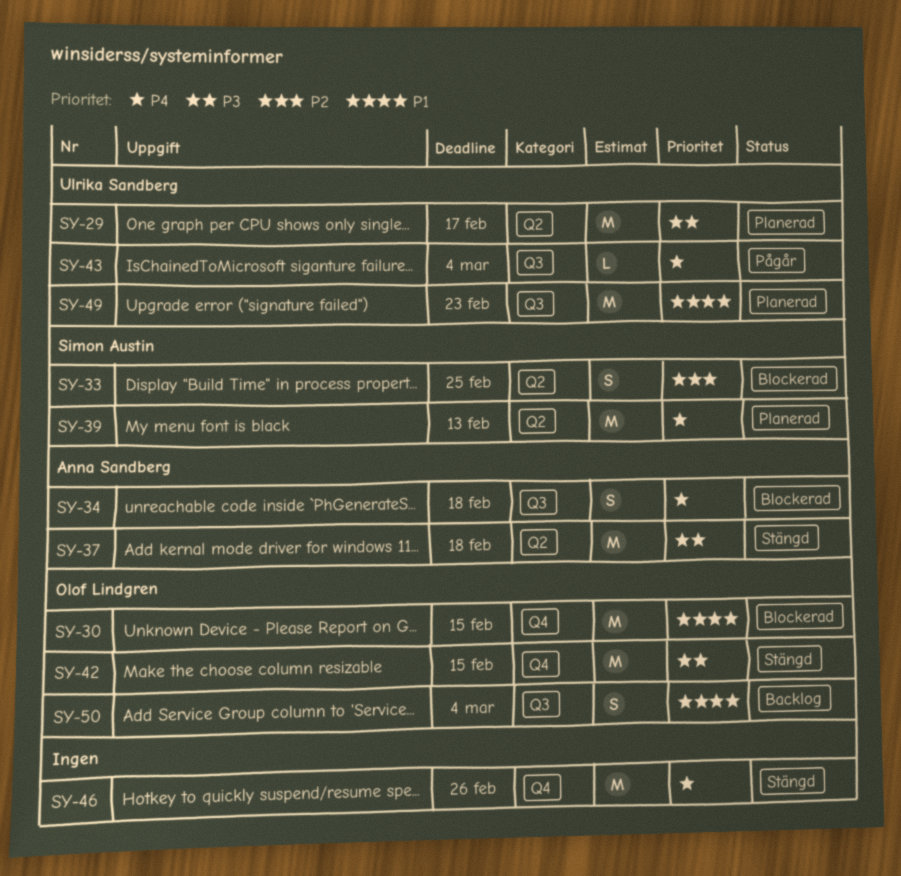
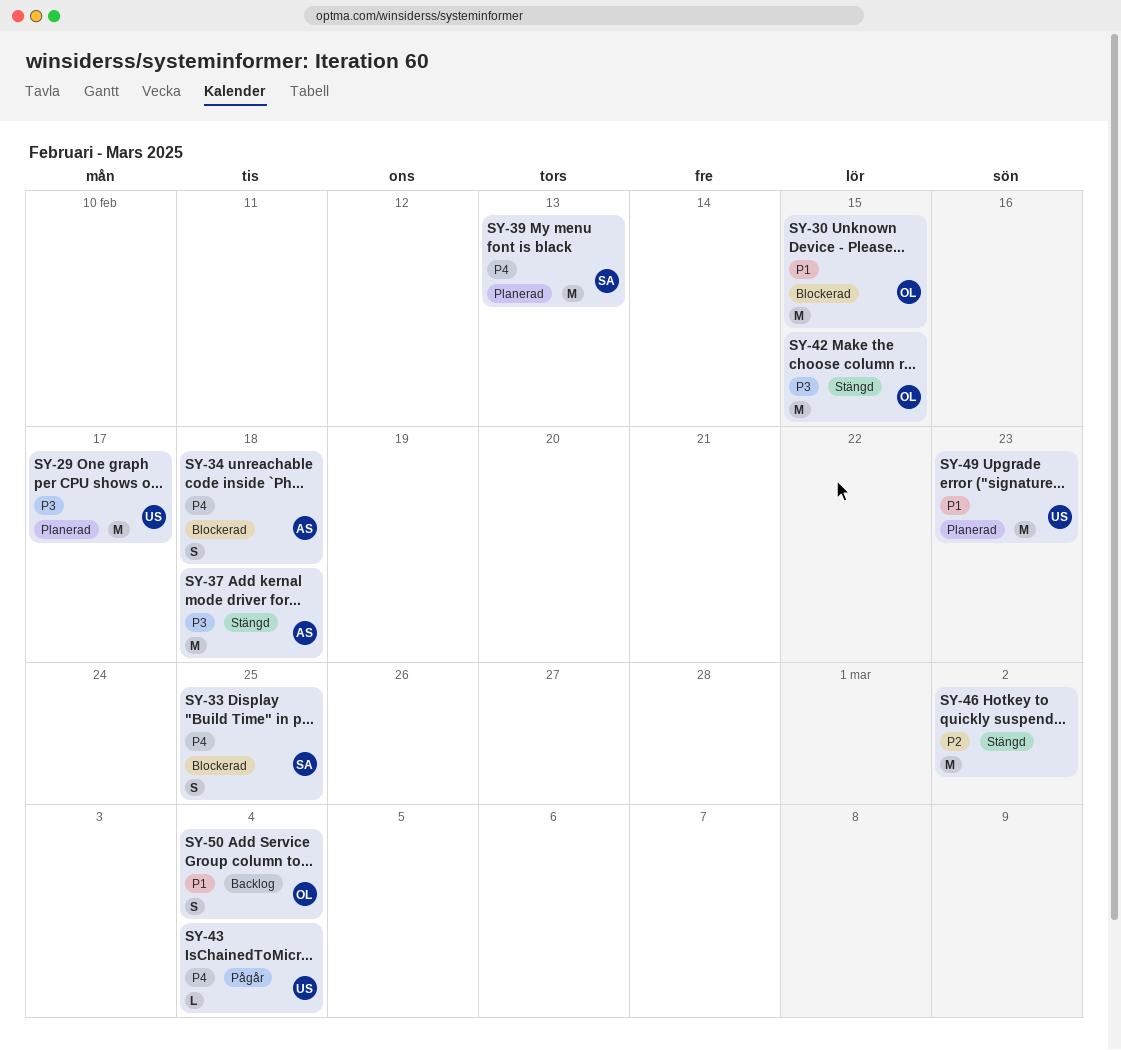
SY-33, priority: P2 -> P4
SY-46, priority: P4 -> P2
SY-46, due: Feb 26 -> Mar 2

